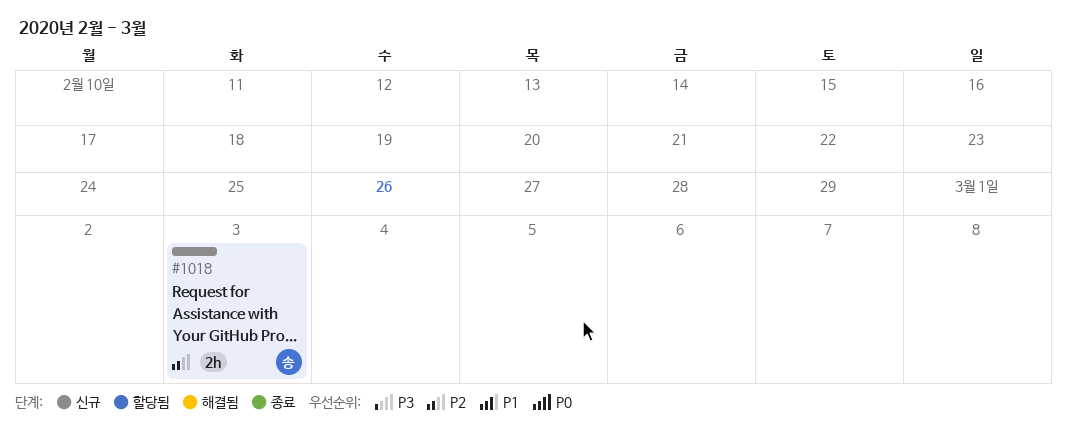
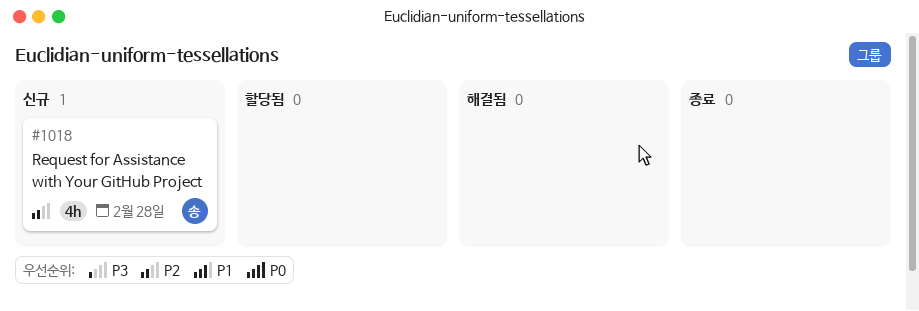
#1018, estimate: 2h -> 4h
#1018, due: Mar 3 -> Feb 28

